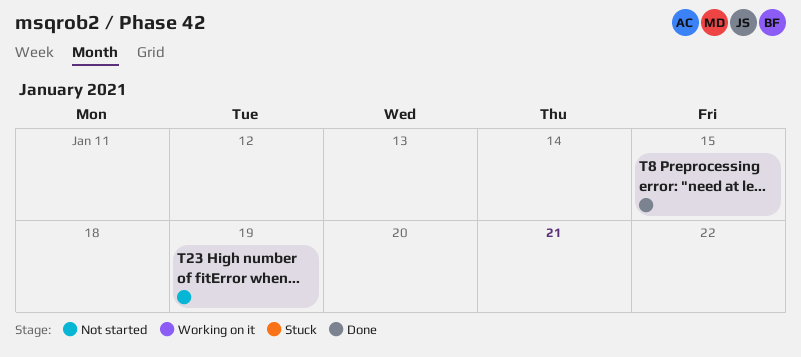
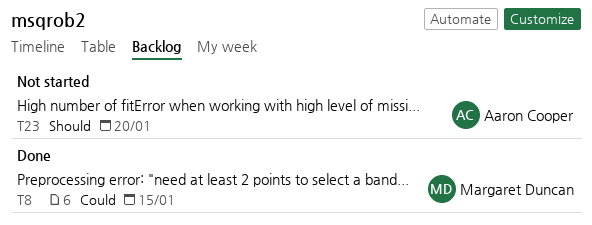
T23, due: Jan 19 -> Jan 20

